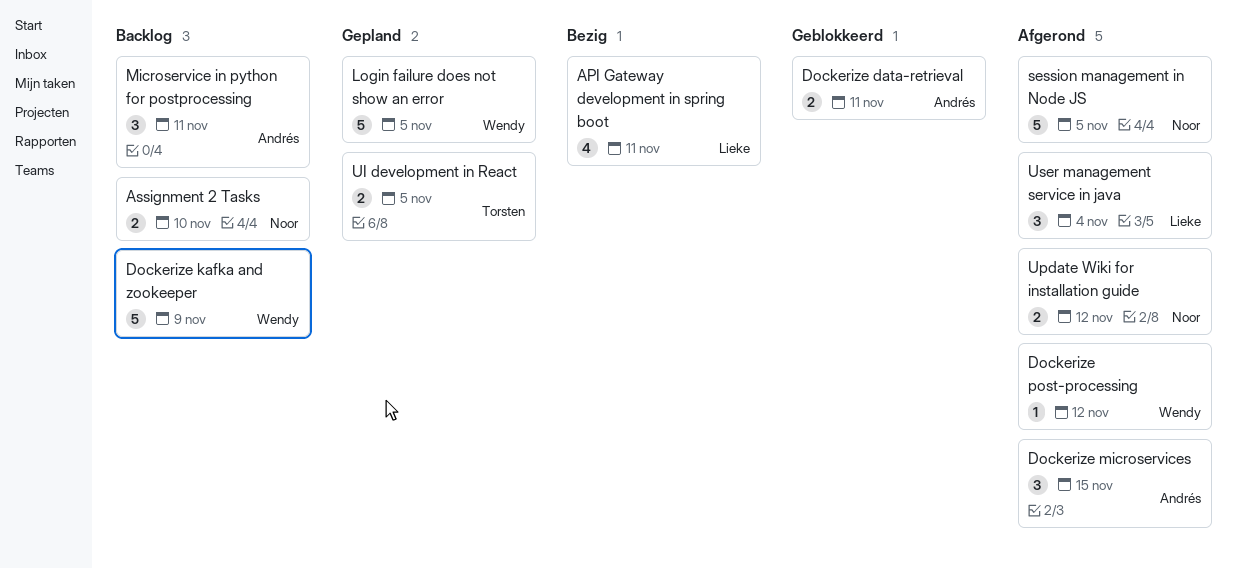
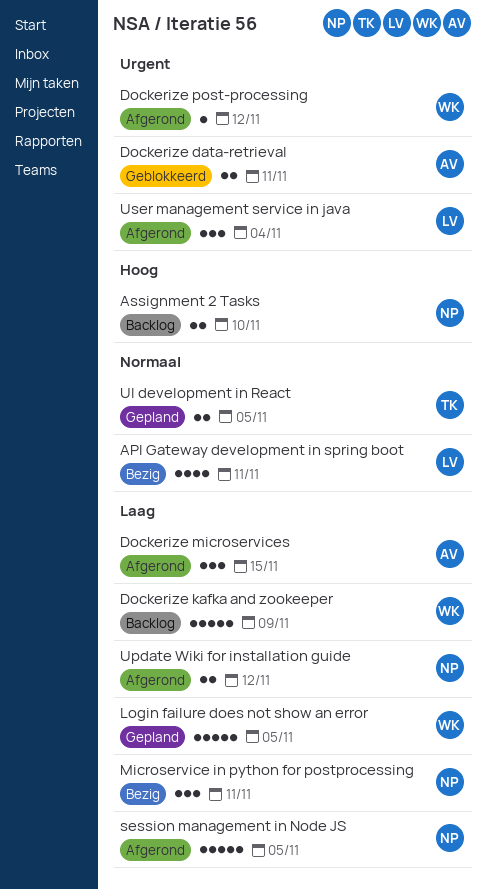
Microservice in python for postprocessing, status: Backlog -> Bezig
Microservice in python for postprocessing, owner: Andrés -> Noor

